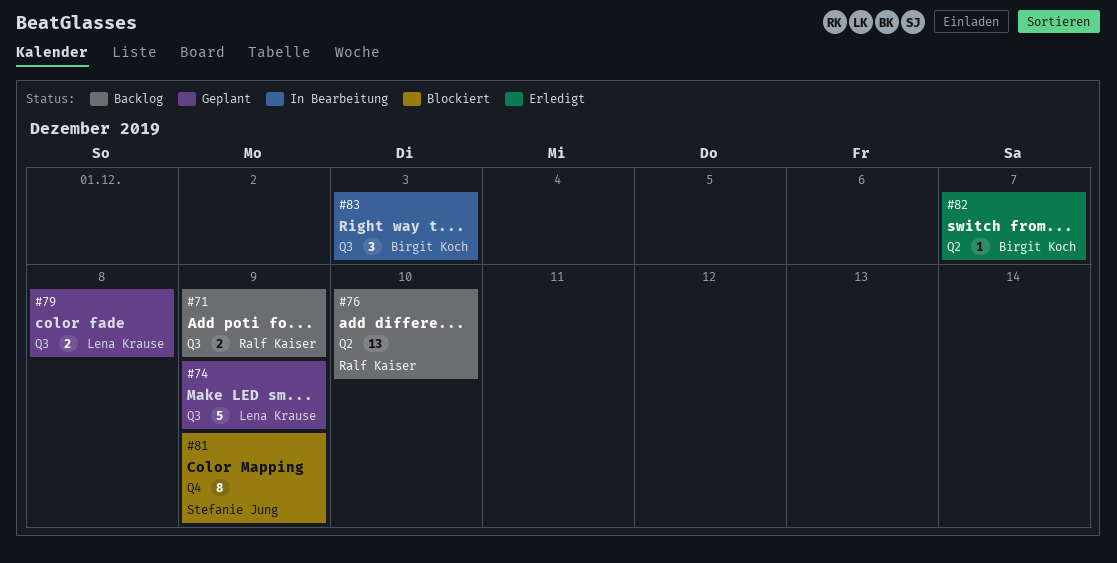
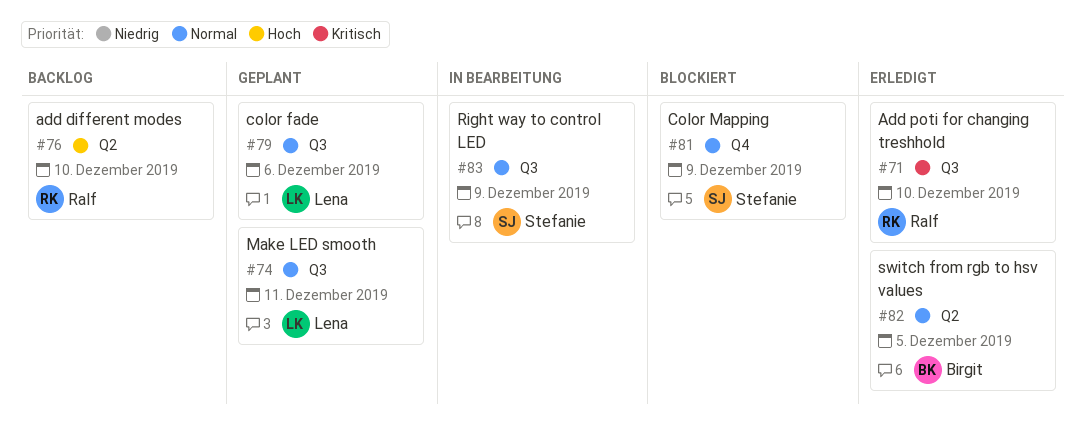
#71, status: Backlog -> Erledigt
#71, due: Dec 9 -> Dec 10
#74, due: Dec 9 -> Dec 11
#79, due: Dec 8 -> Dec 6
#82, due: Dec 7 -> Dec 5
#83, owner: Birgit Koch -> Stefanie Jung
#83, due: Dec 3 -> Dec 9

